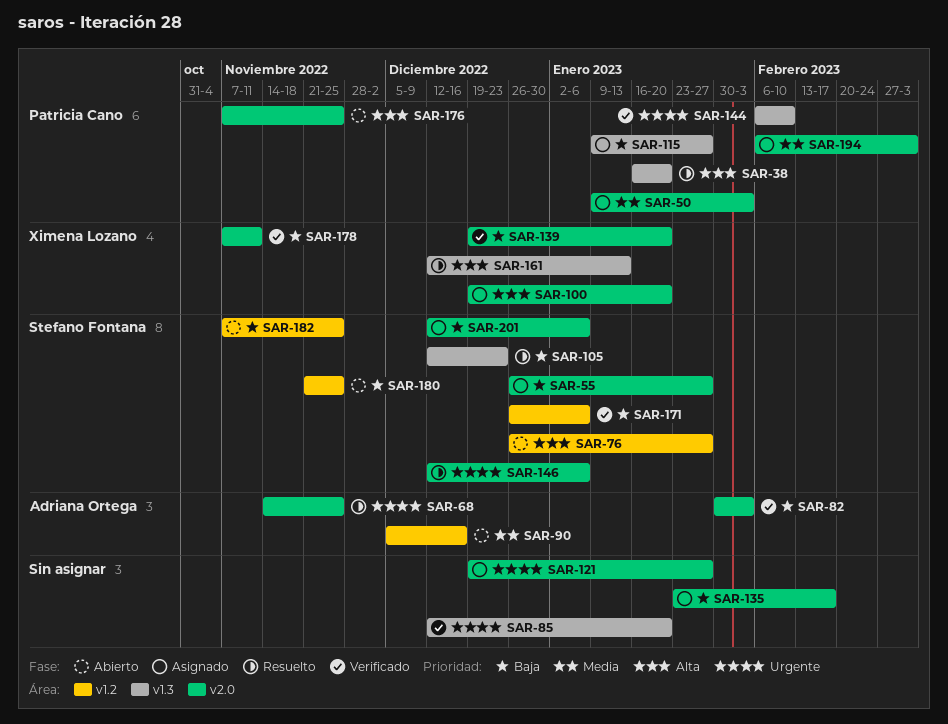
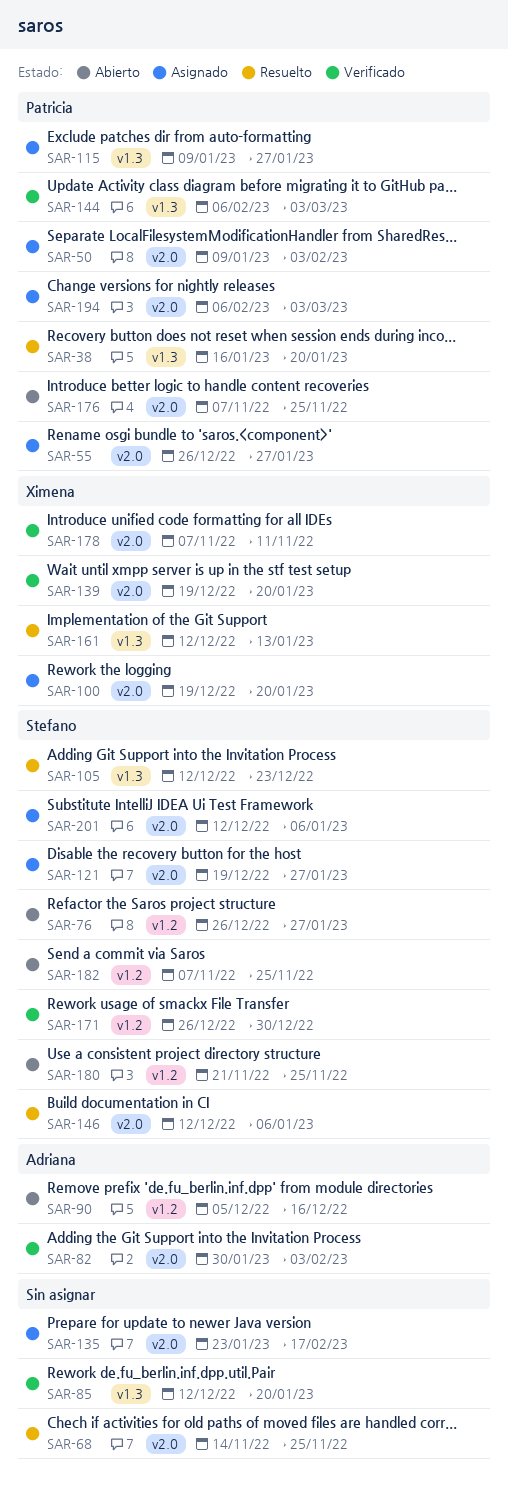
SAR-55, owner: Stefano Fontana -> Patricia Cano
SAR-68, owner: Adriana Ortega -> none
SAR-121, owner: none -> Stefano Fontana
SAR-144, due: Feb 10 -> Mar 3
SAR-171, due: Jan 6 -> Dec 30

